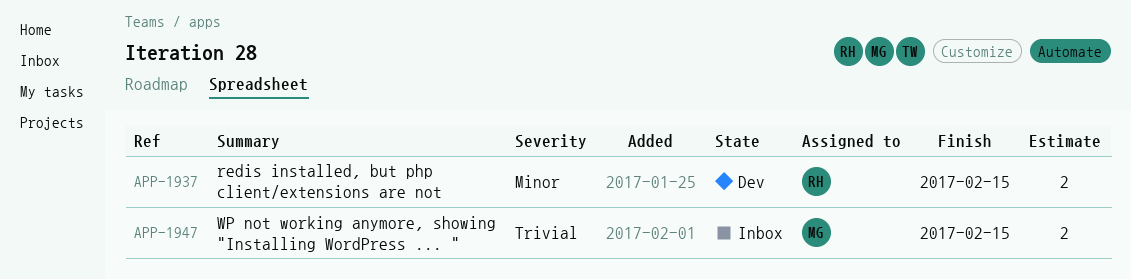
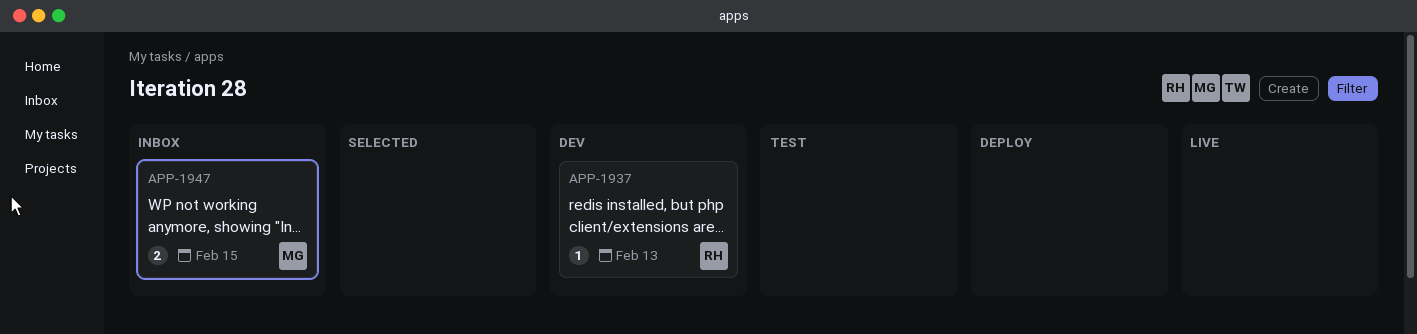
APP-1937, estimate: 2 -> 1
APP-1937, due: Feb 15 -> Feb 13

